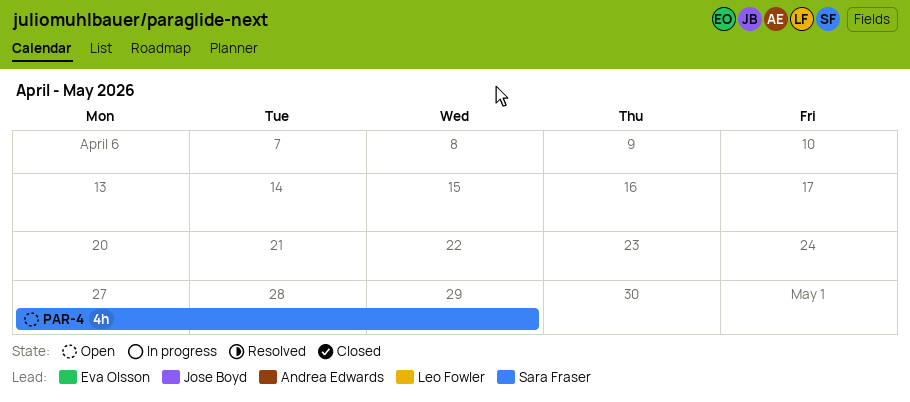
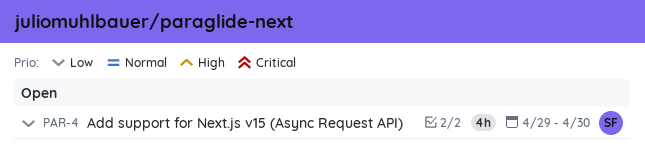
PAR-4, start: Apr 27 -> Apr 29
PAR-4, due: Apr 29 -> Apr 30

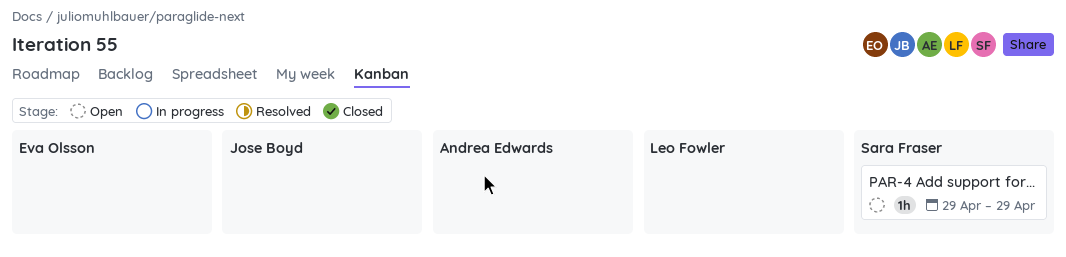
PAR-4, estimate: 4h -> 1h
PAR-4, due: Apr 30 -> Apr 29

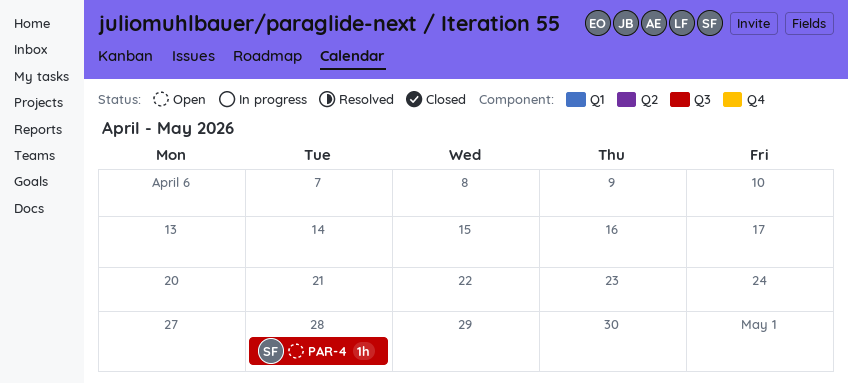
PAR-4, start: Apr 29 -> Apr 28
PAR-4, due: Apr 29 -> Apr 28

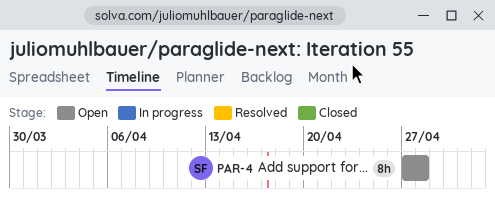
PAR-4, estimate: 1h -> 8h
PAR-4, start: Apr 28 -> Apr 27

